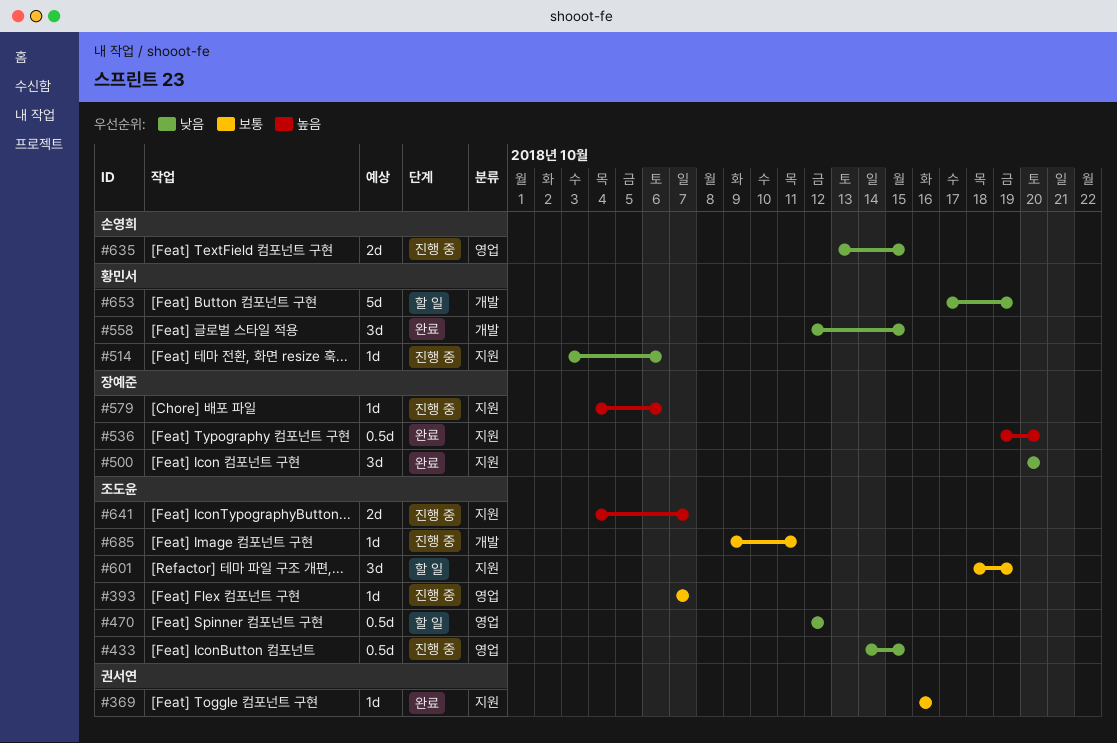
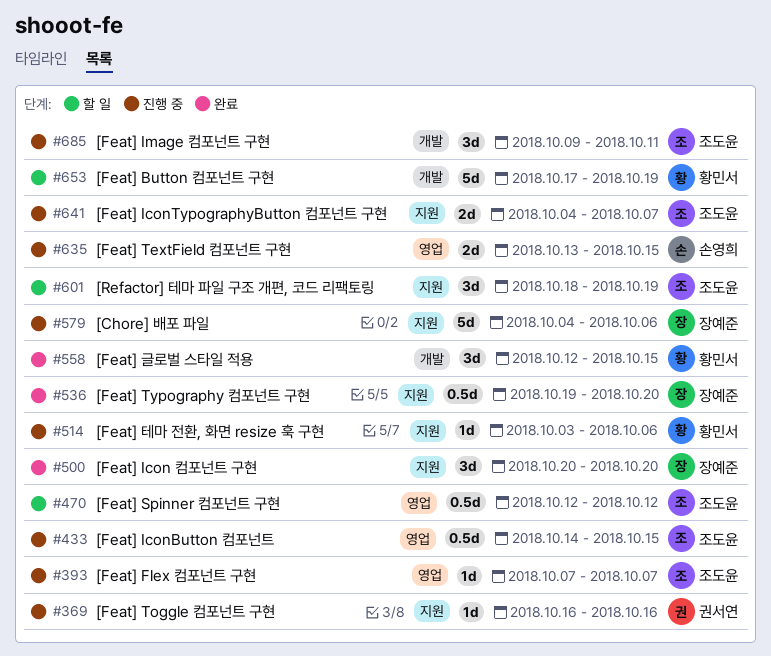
#369, status: 완료 -> 진행 중
#579, estimate: 1d -> 5d
#685, estimate: 1d -> 3d

